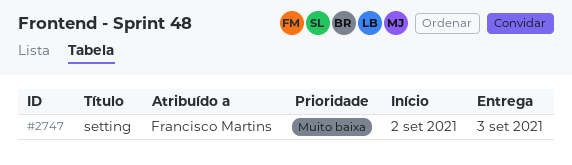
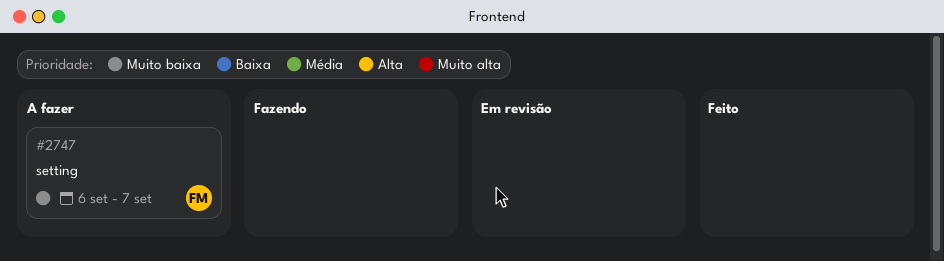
#2747, start: Sep 2 -> Sep 6
#2747, due: Sep 3 -> Sep 7

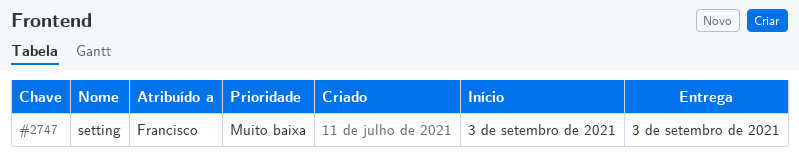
#2747, start: Sep 6 -> Sep 3
#2747, due: Sep 7 -> Sep 3

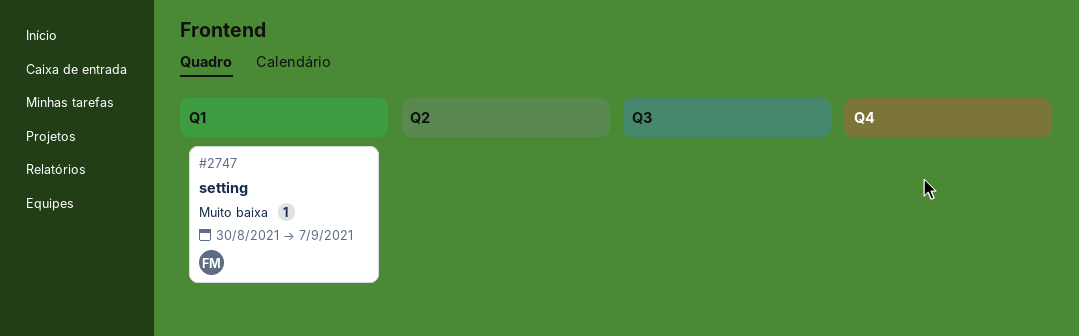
#2747, start: Sep 3 -> Aug 30
#2747, due: Sep 3 -> Sep 7

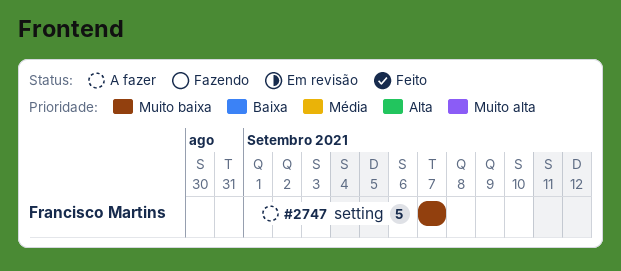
#2747, estimate: 1 -> 5
#2747, start: Aug 30 -> Sep 7

